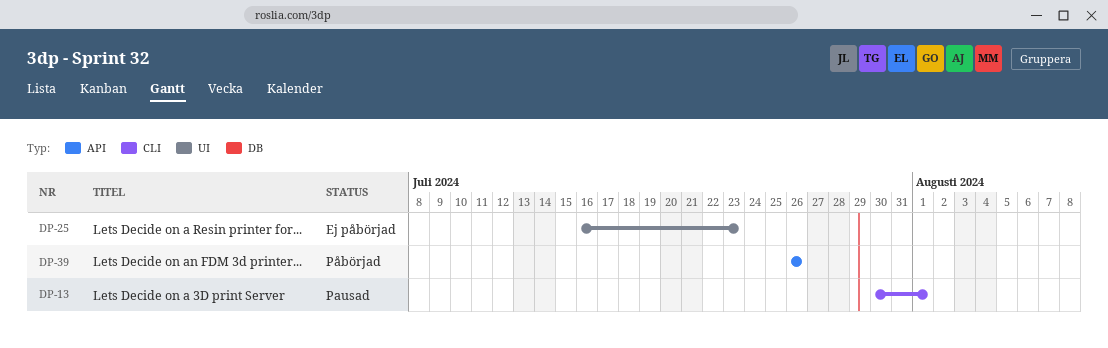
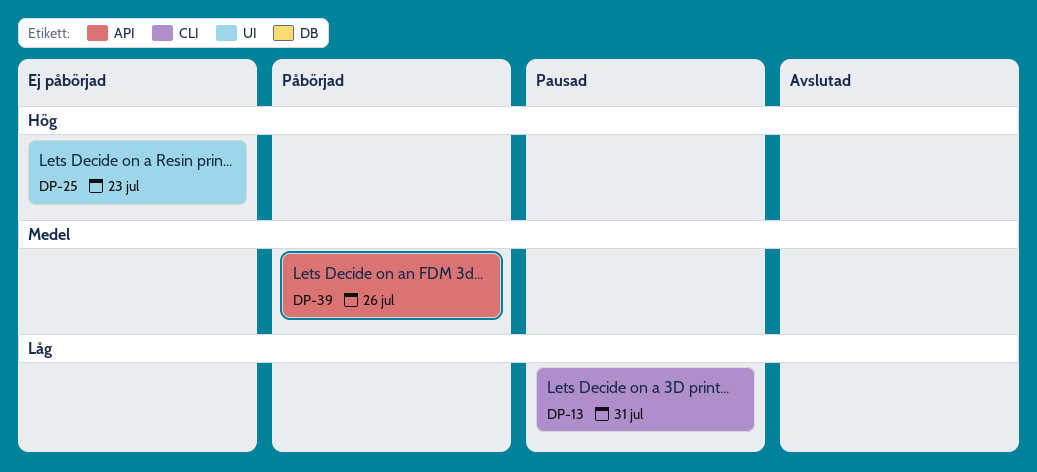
DP-13, due: Aug 1 -> Jul 31

